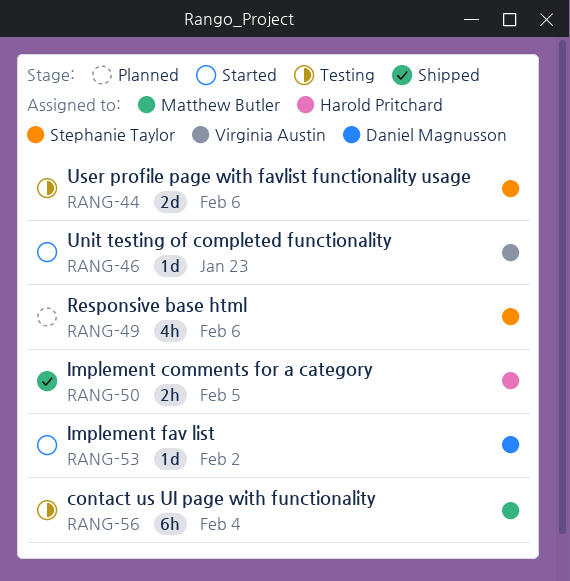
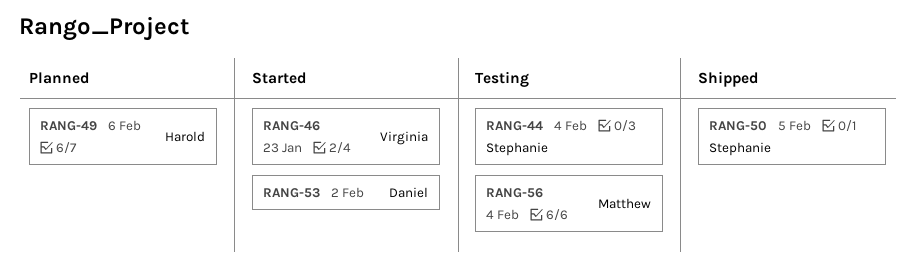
RANG-44, due: Feb 6 -> Feb 4
RANG-49, owner: Stephanie Taylor -> Harold Pritchard
RANG-50, owner: Harold Pritchard -> Stephanie Taylor

